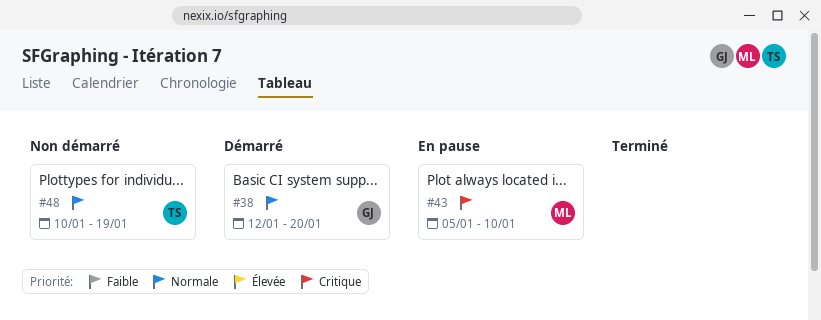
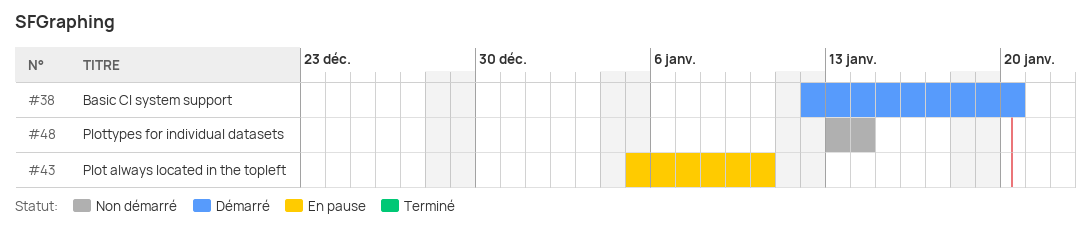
#48, start: Jan 10 -> Jan 13
#48, due: Jan 19 -> Jan 14

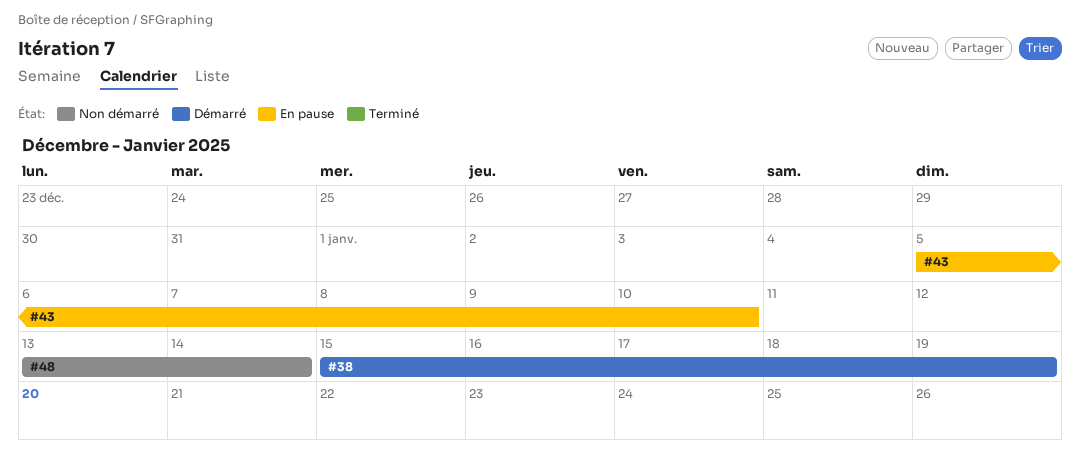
#38, start: Jan 12 -> Jan 15
#38, due: Jan 20 -> Jan 19

